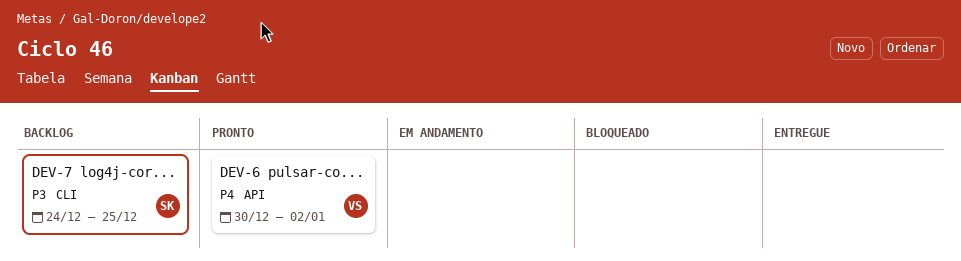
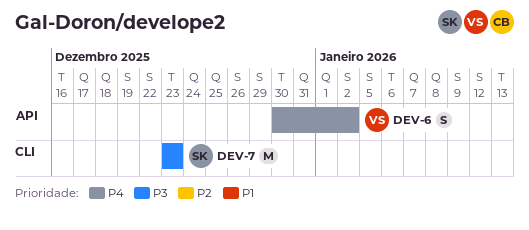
DEV-7, start: Dec 24 -> Dec 23
DEV-7, due: Dec 25 -> Dec 23

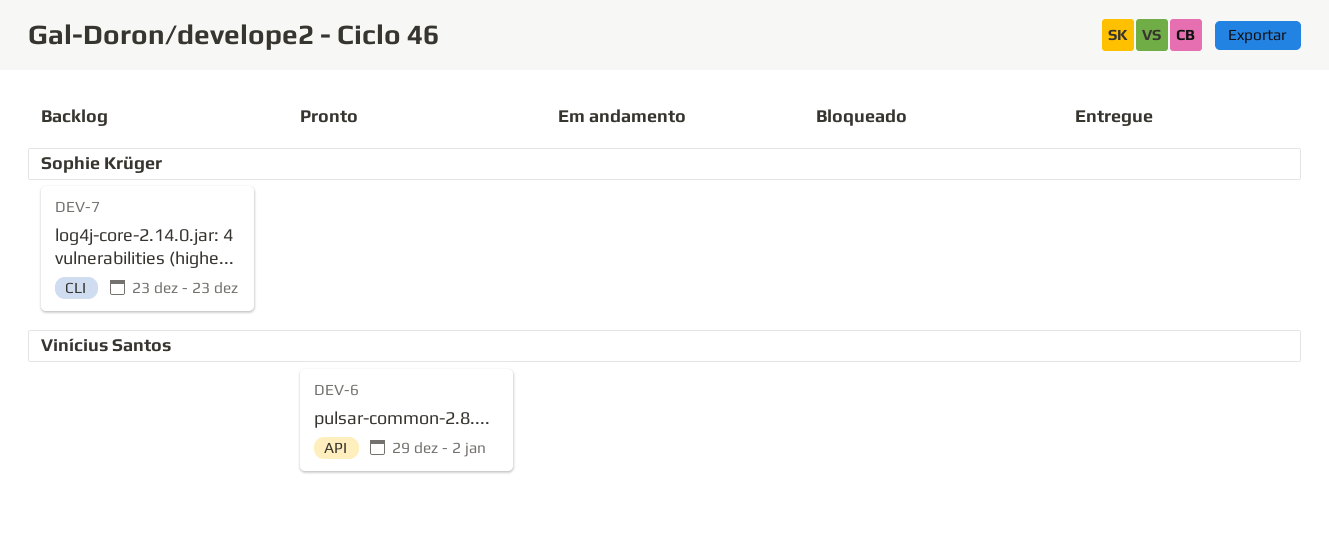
DEV-6, start: Dec 30 -> Dec 29

